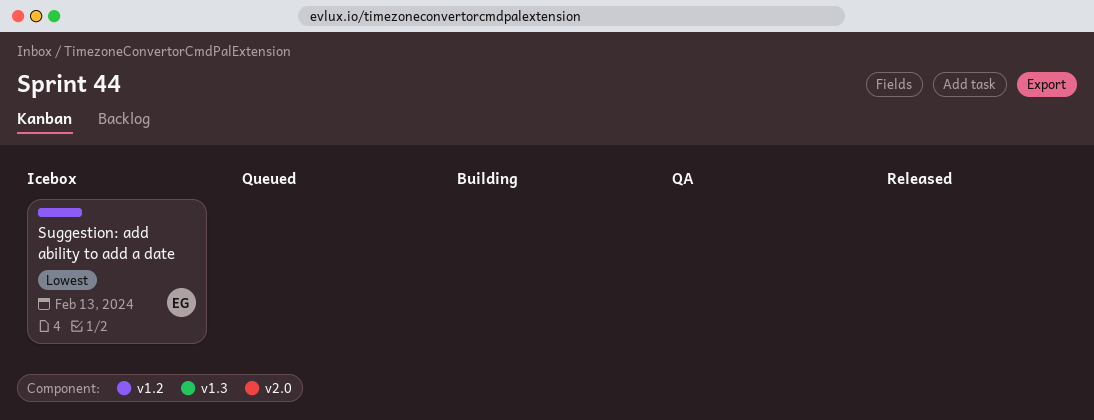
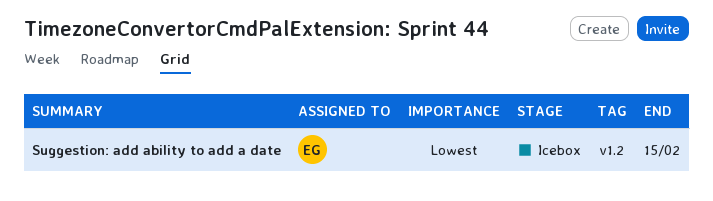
Suggestion: add ability to add a date, due: Feb 13 -> Feb 15

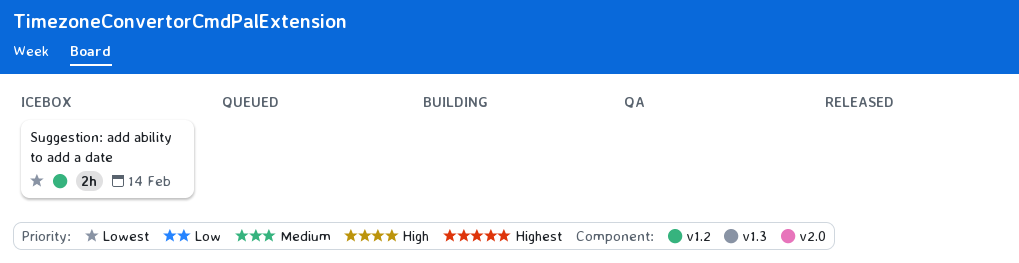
Suggestion: add ability to add a date, due: Feb 15 -> Feb 14

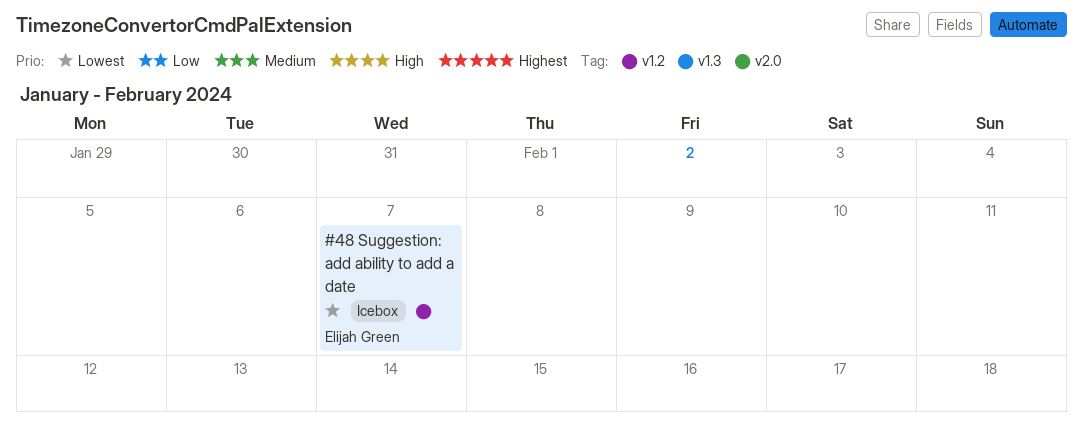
Suggestion: add ability to add a date, due: Feb 14 -> Feb 7

